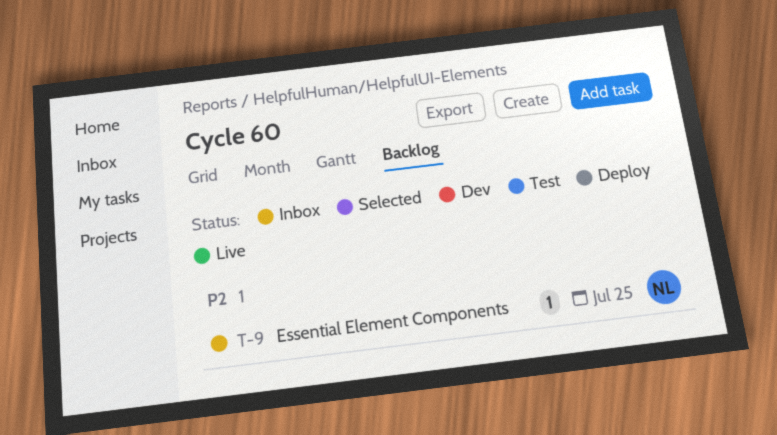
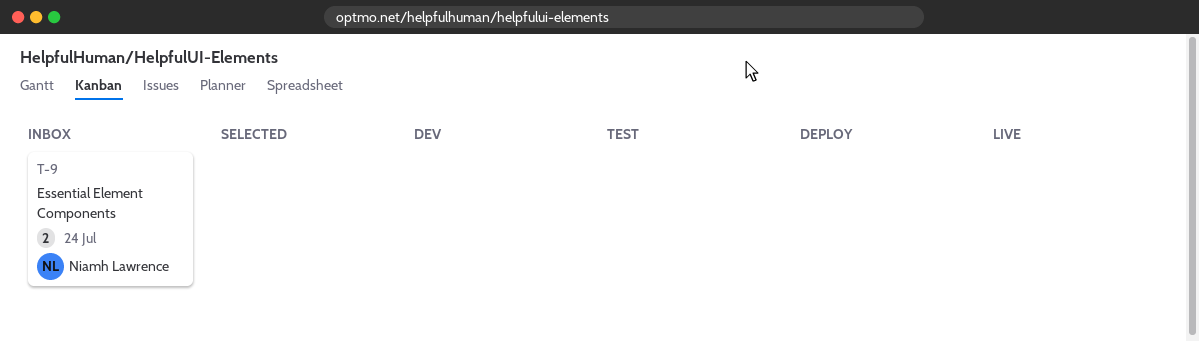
T-9, estimate: 1 -> 2
T-9, due: Jul 25 -> Jul 24

